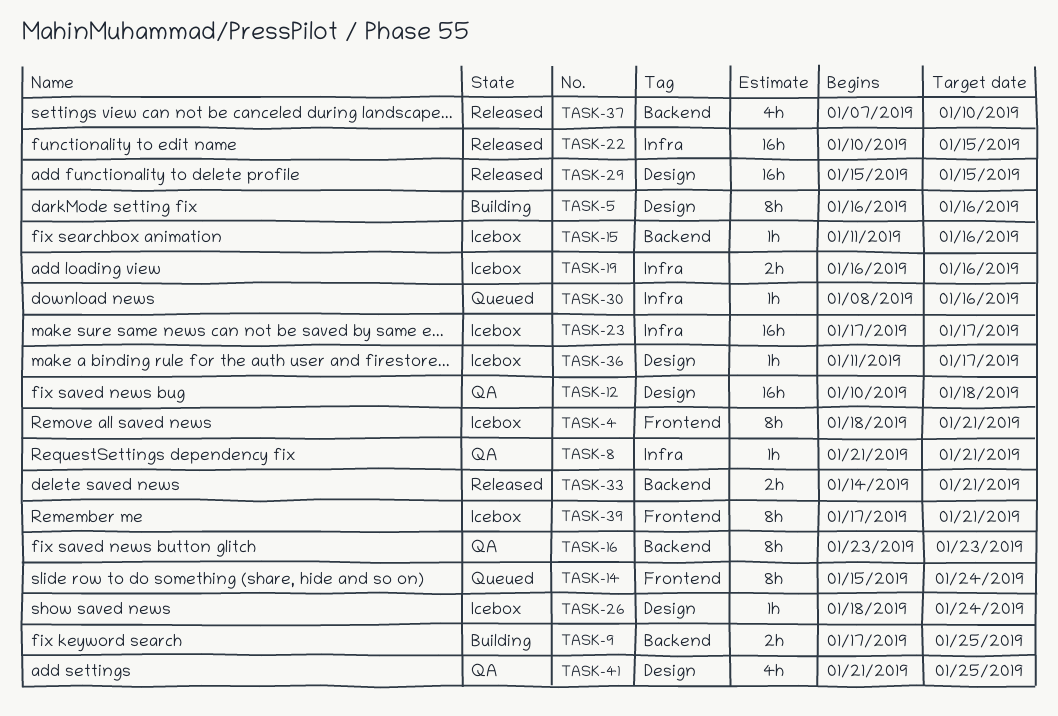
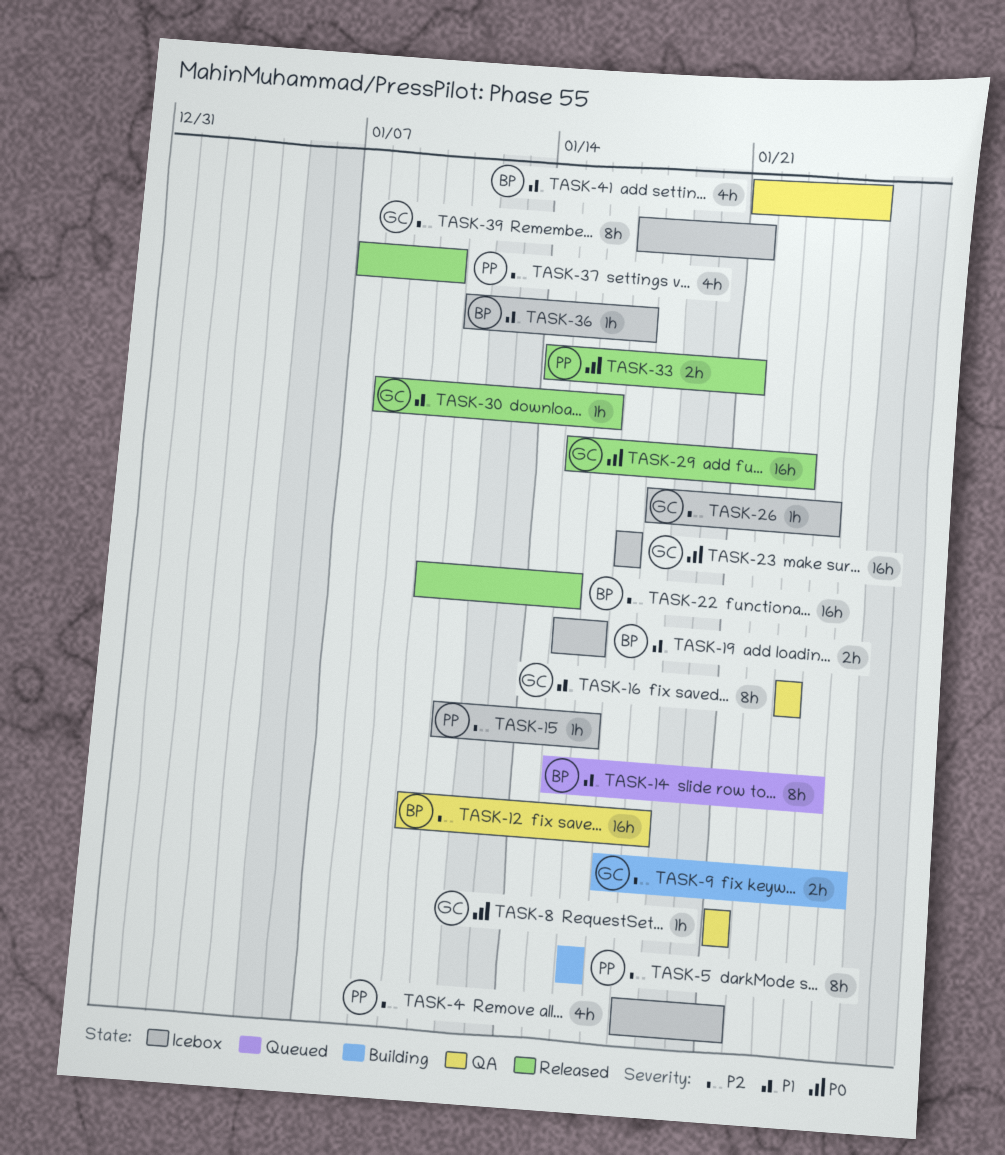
TASK-4, estimate: 8h -> 4h
TASK-19, start: Jan 16 -> Jan 15
TASK-29, due: Jan 15 -> Jan 23
TASK-30, status: Queued -> Released

